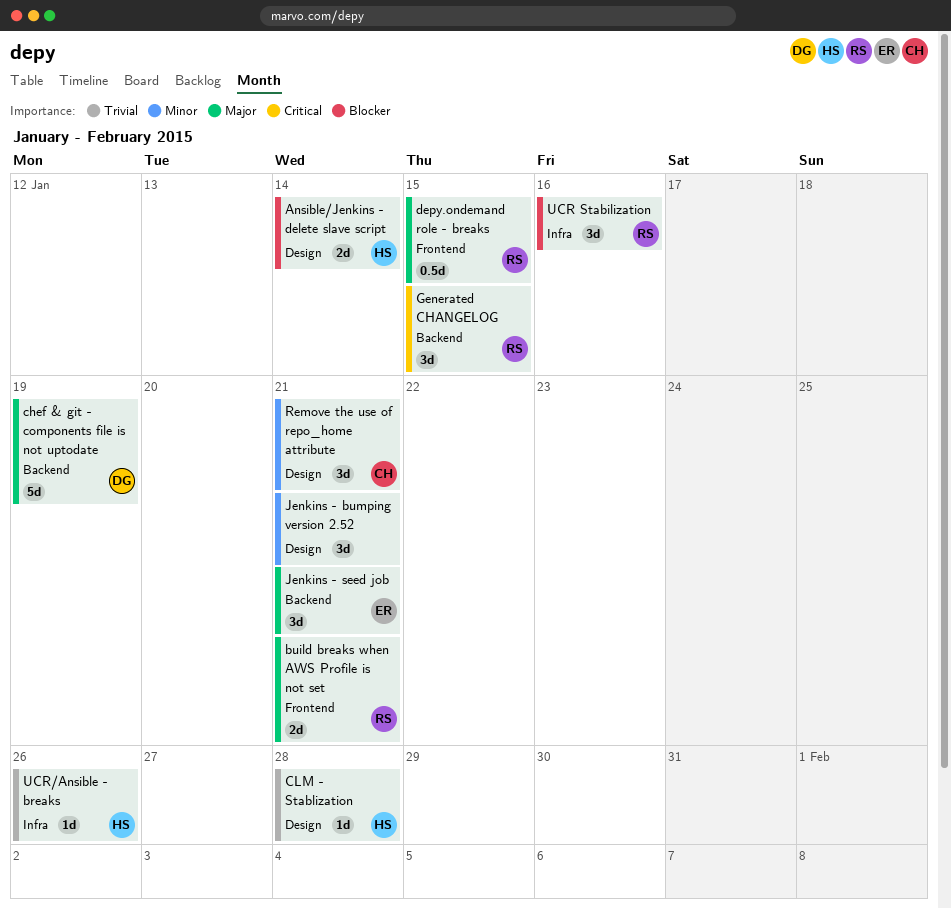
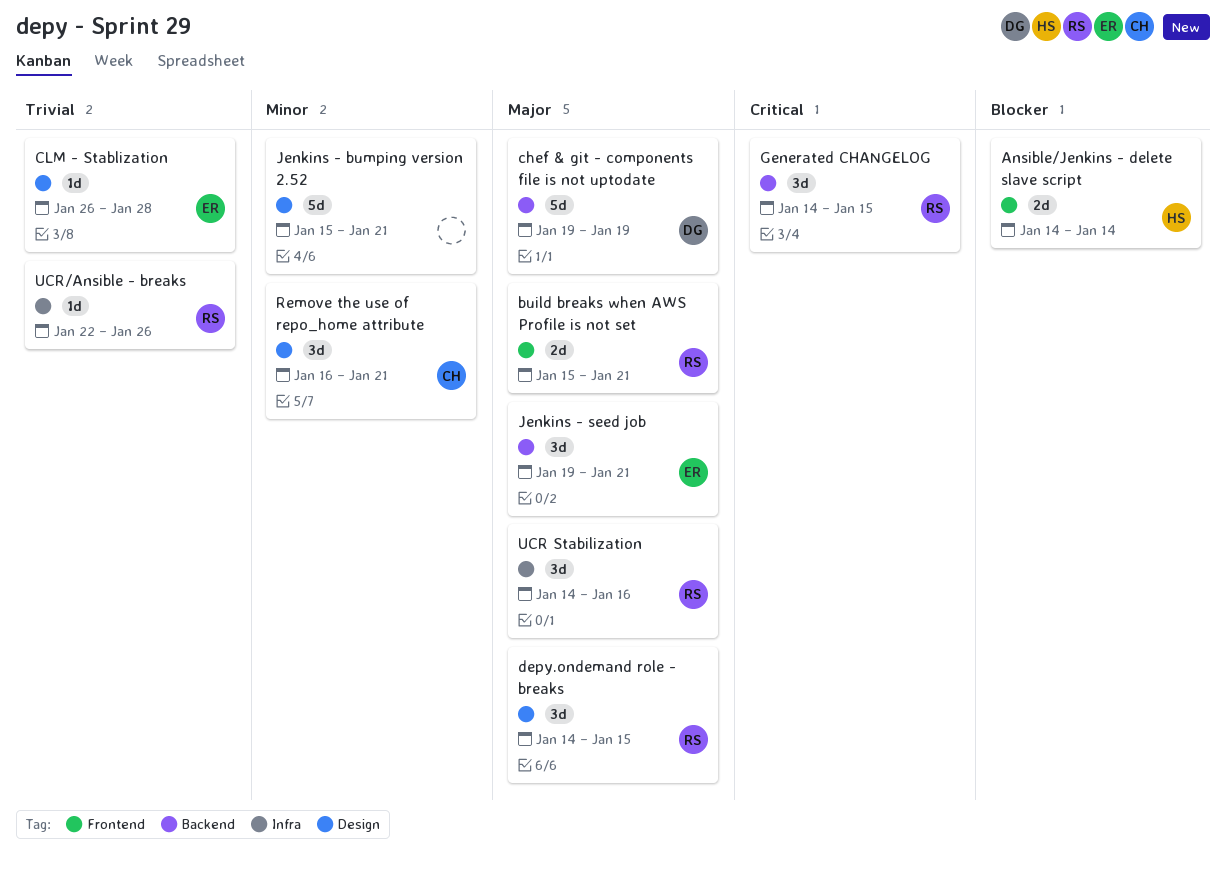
Ansible/Jenkins - delete slave script, label: Design -> Frontend
CLM - Stablization, owner: HS -> ER
depy.ondemand role - breaks, label: Frontend -> Design
depy.ondemand role - breaks, estimate: 0.5d -> 3d
Jenkins - bumping version 2.52, estimate: 3d -> 5d
UCR Stabilization, priority: Blocker -> Major
UCR/Ansible - breaks, owner: HS -> RS

